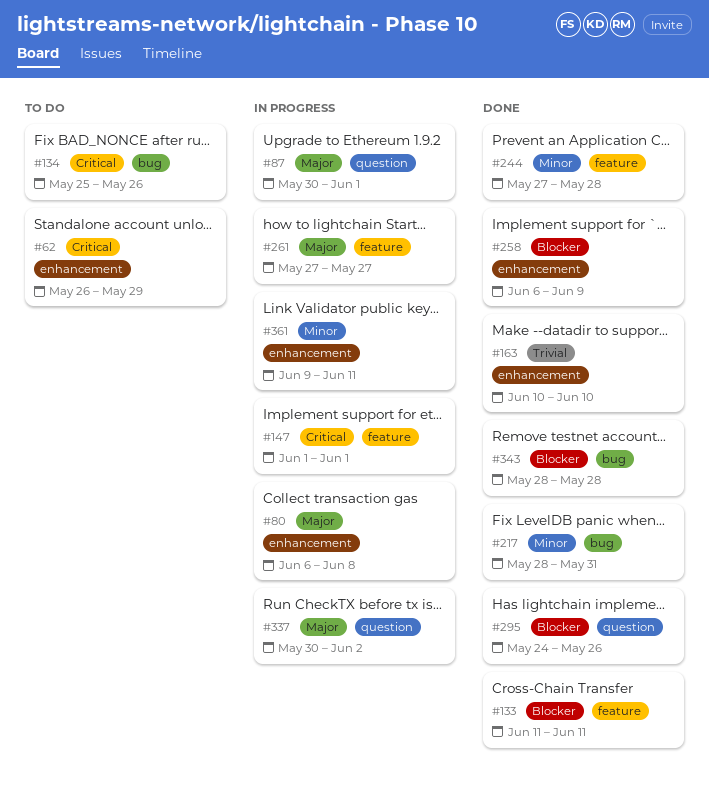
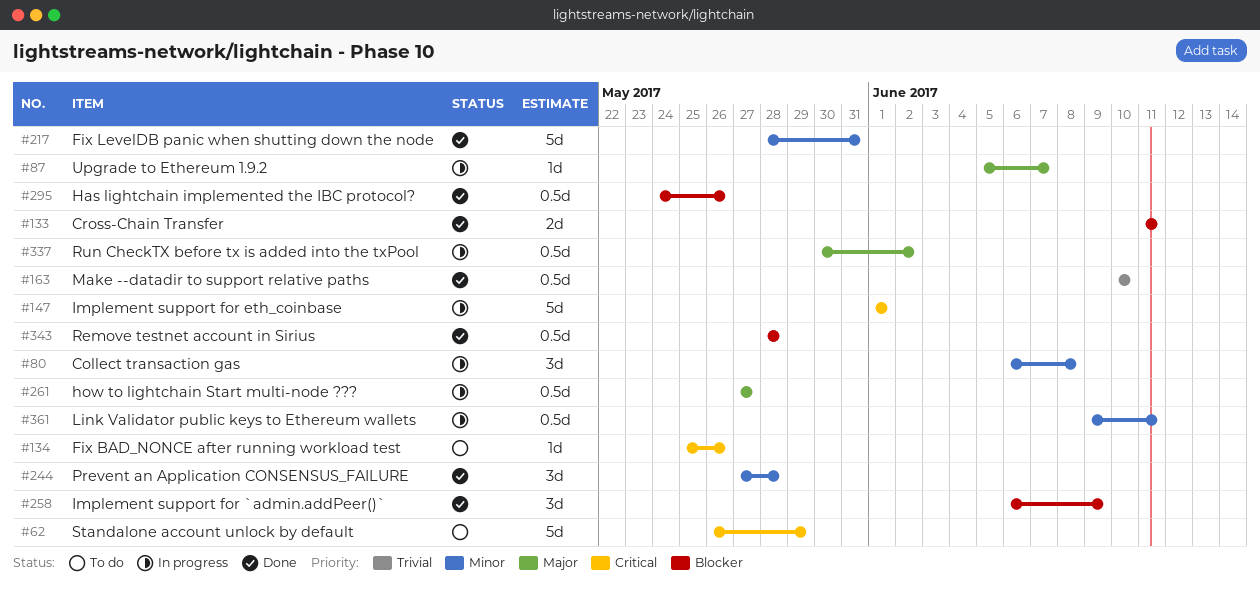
#80, priority: Major -> Minor
#87, start: May 30 -> Jun 5
#87, due: Jun 1 -> Jun 7

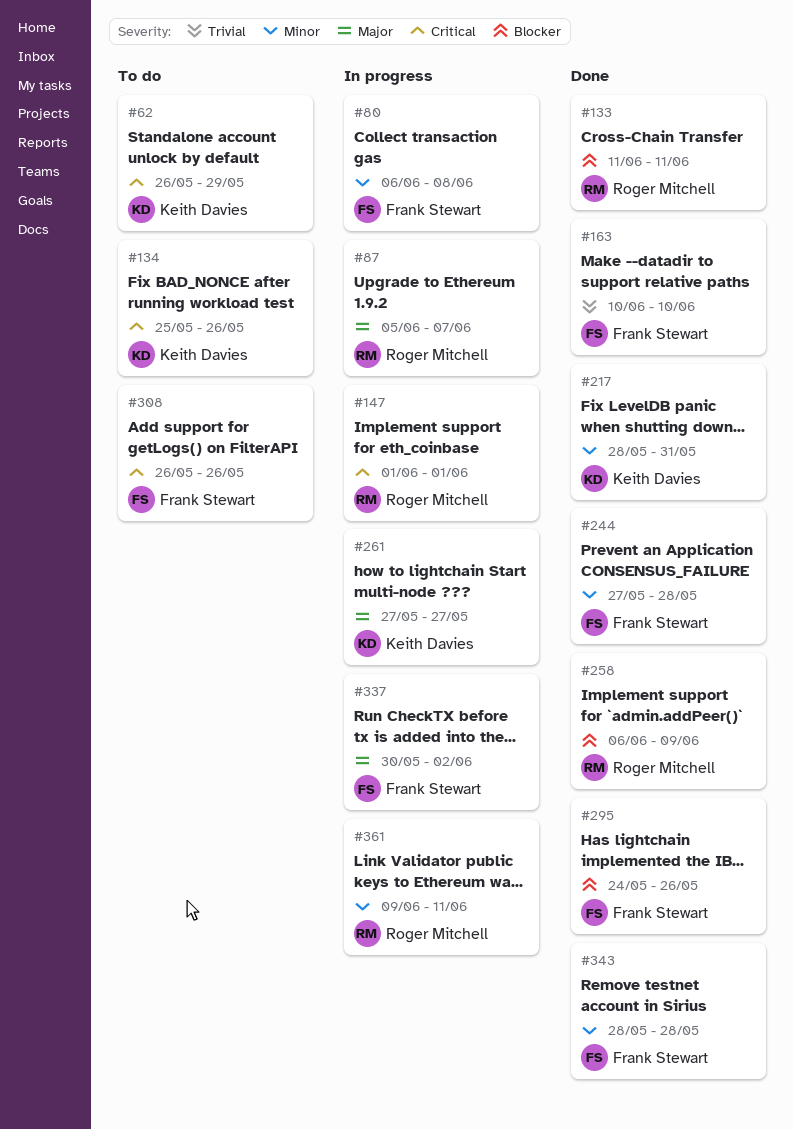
#308: none -> present
#343, priority: Blocker -> Minor

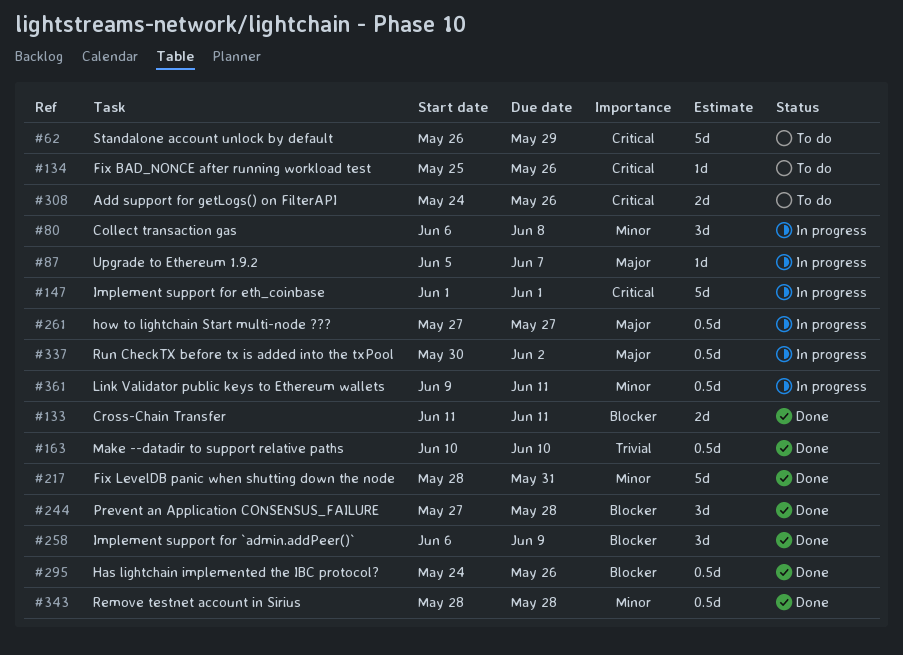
#244, priority: Minor -> Blocker
#308, start: May 26 -> May 24

